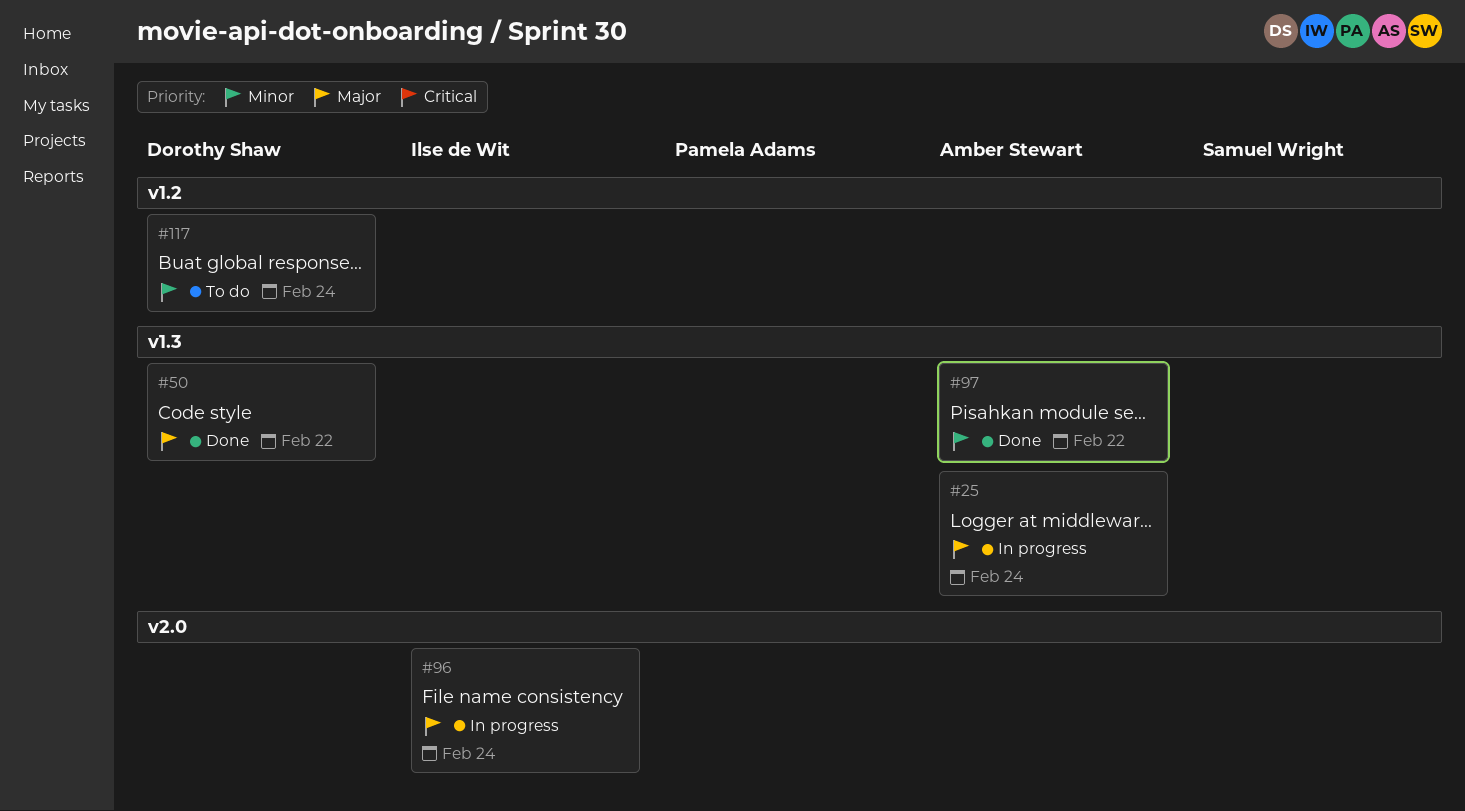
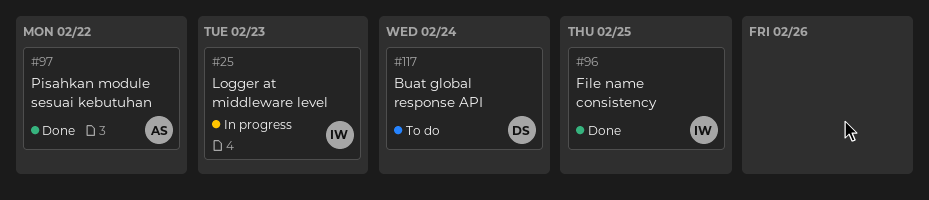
#25, owner: Amber Stewart -> Ilse de Wit
#25, due: Feb 24 -> Feb 23
#50: present -> none
#96, status: In progress -> Done
#96, due: Feb 24 -> Feb 25

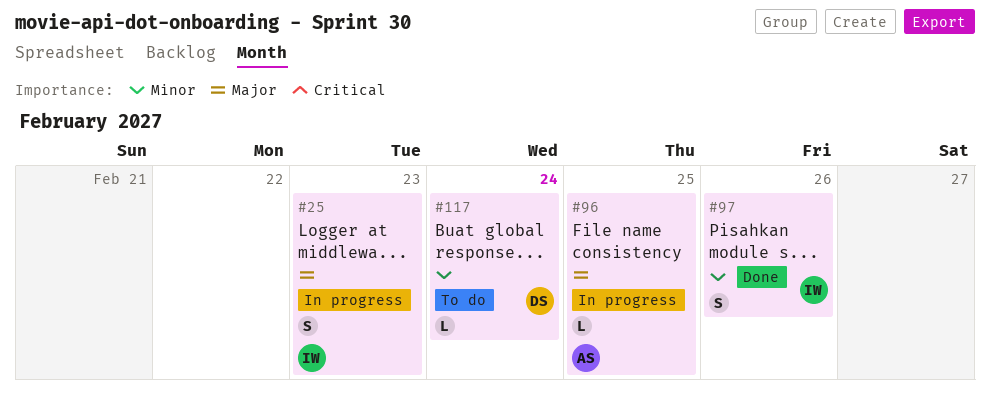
#96, status: Done -> In progress
#96, owner: IW -> AS
#97, owner: AS -> IW
#97, due: Feb 22 -> Feb 26

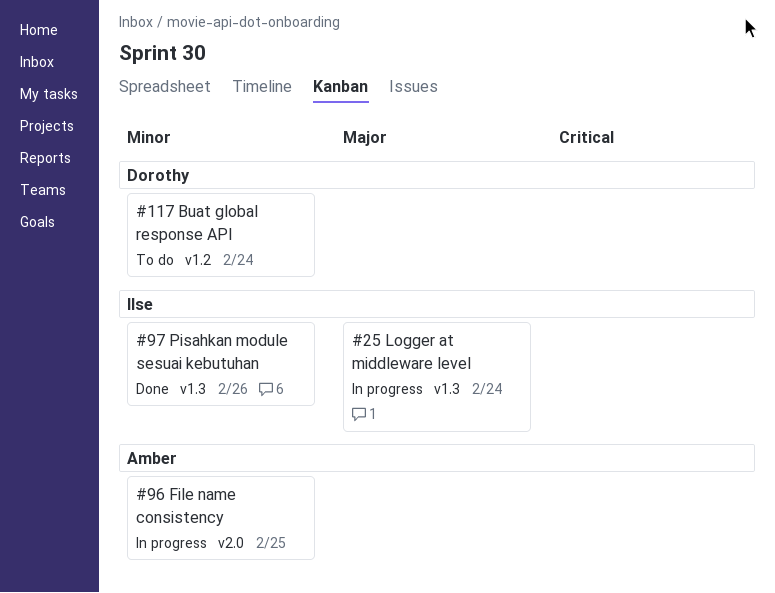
#25, due: Feb 23 -> Feb 24
#96, priority: Major -> Minor

